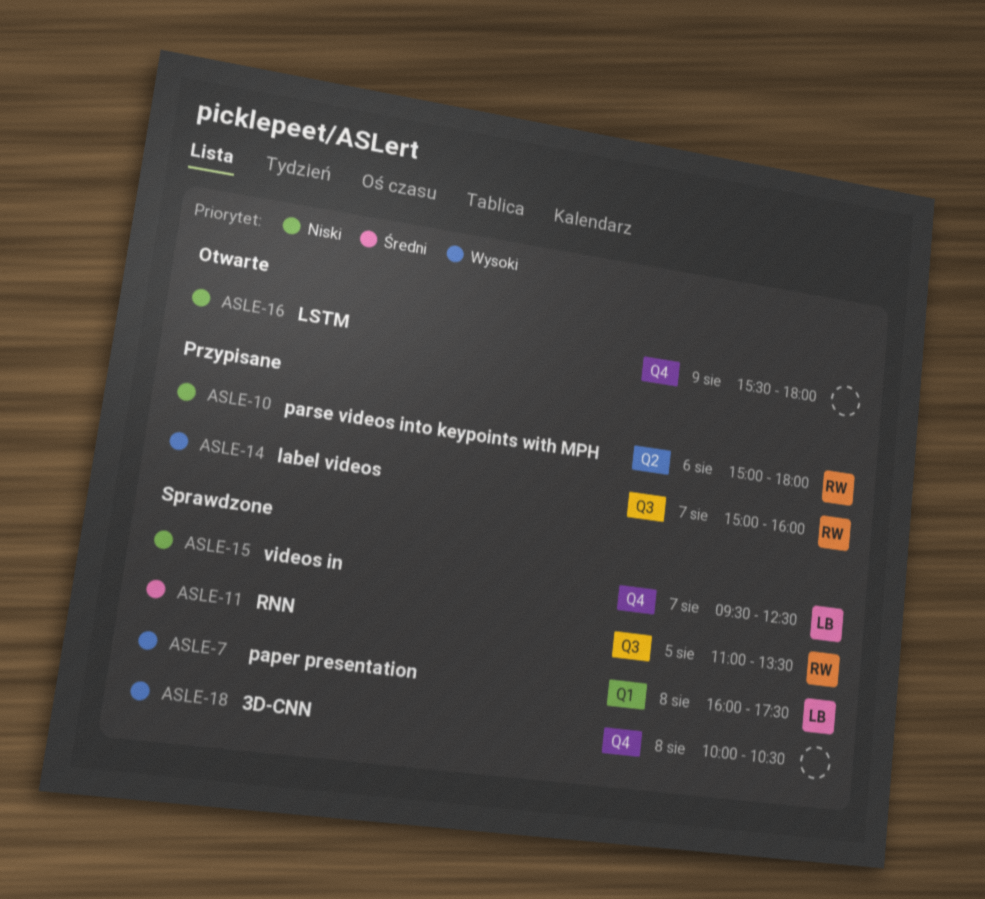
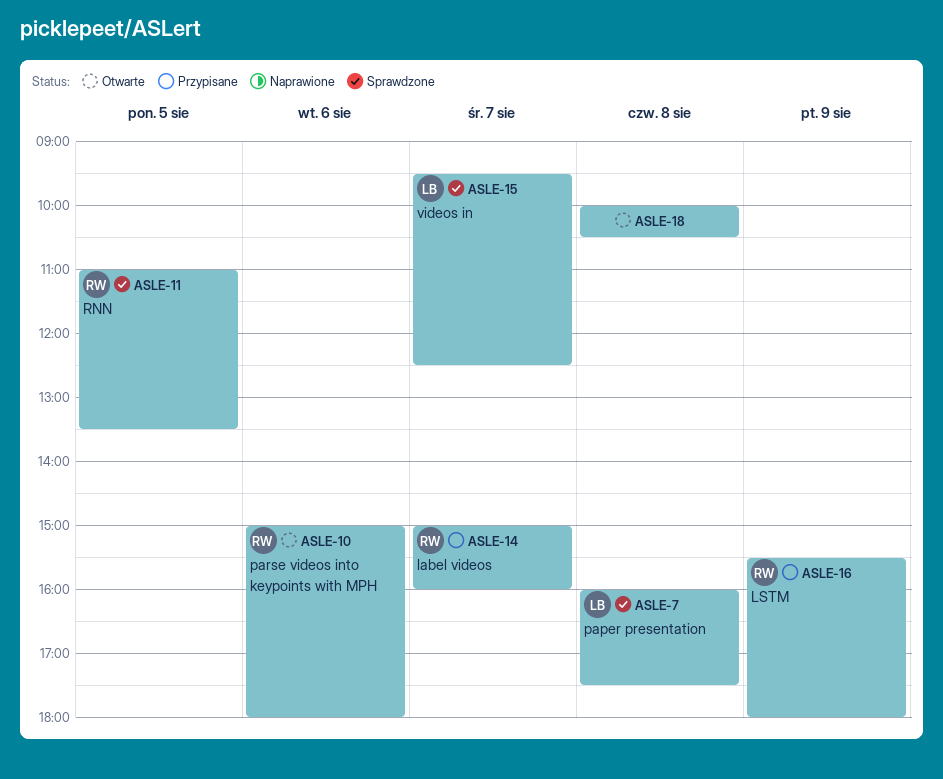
ASLE-10, status: Przypisane -> Otwarte
ASLE-16, status: Otwarte -> Przypisane
ASLE-16, owner: none -> RW
ASLE-18, status: Sprawdzone -> Otwarte

